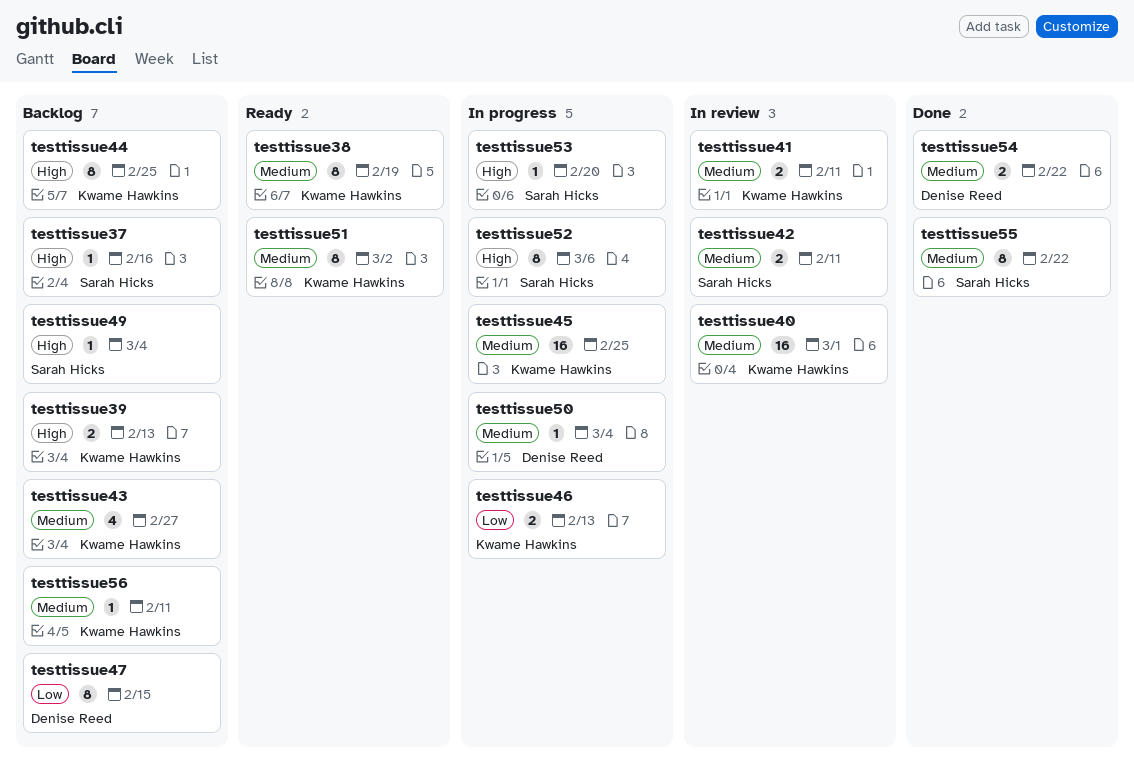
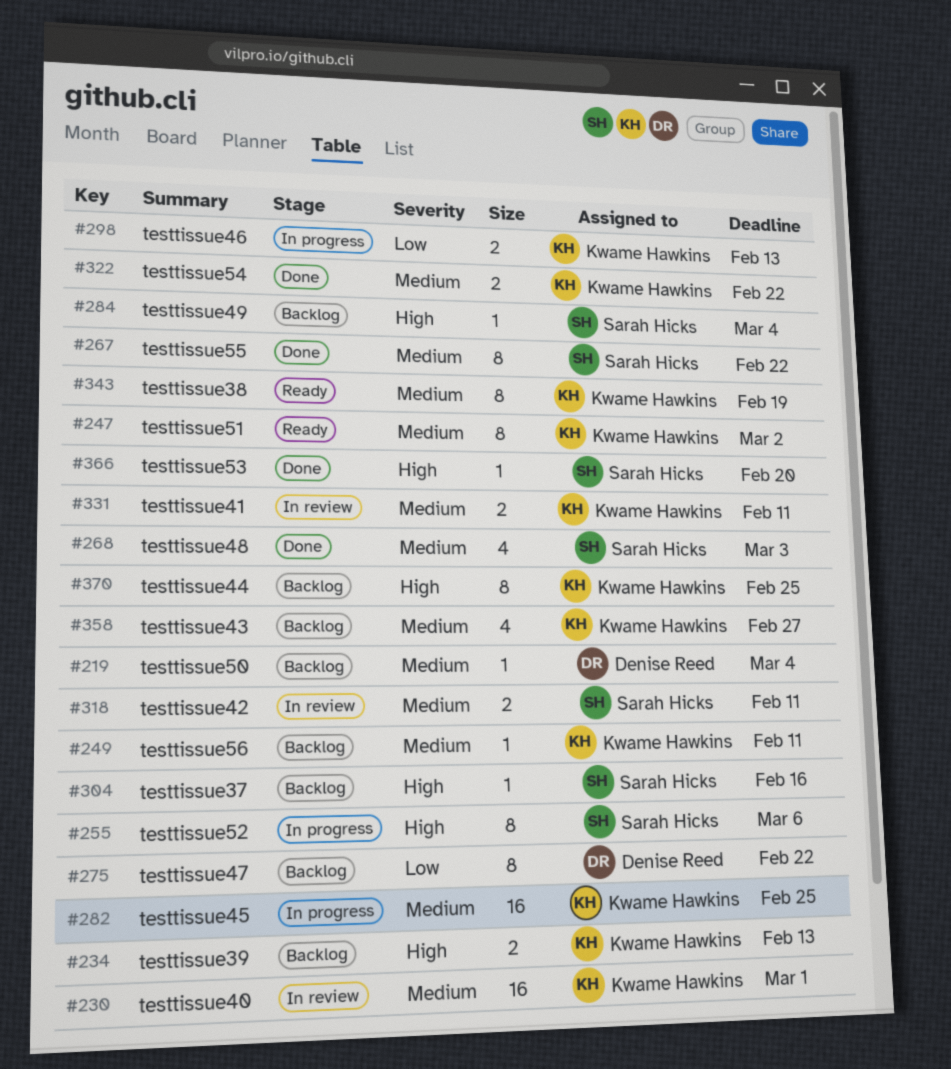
testtissue47, due: Feb 15 -> Feb 22
testtissue48: none -> present
testtissue50, status: In progress -> Backlog
testtissue53, status: In progress -> Done
testtissue54, owner: Denise Reed -> Kwame Hawkins

